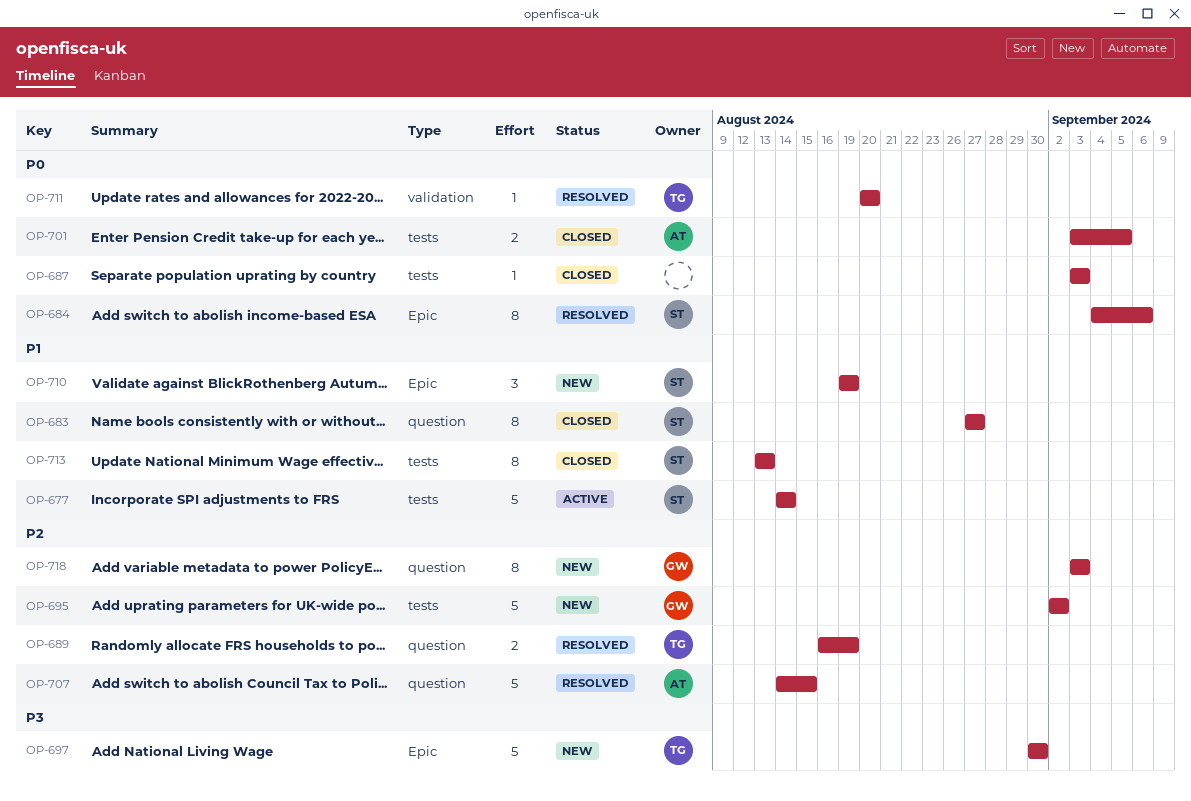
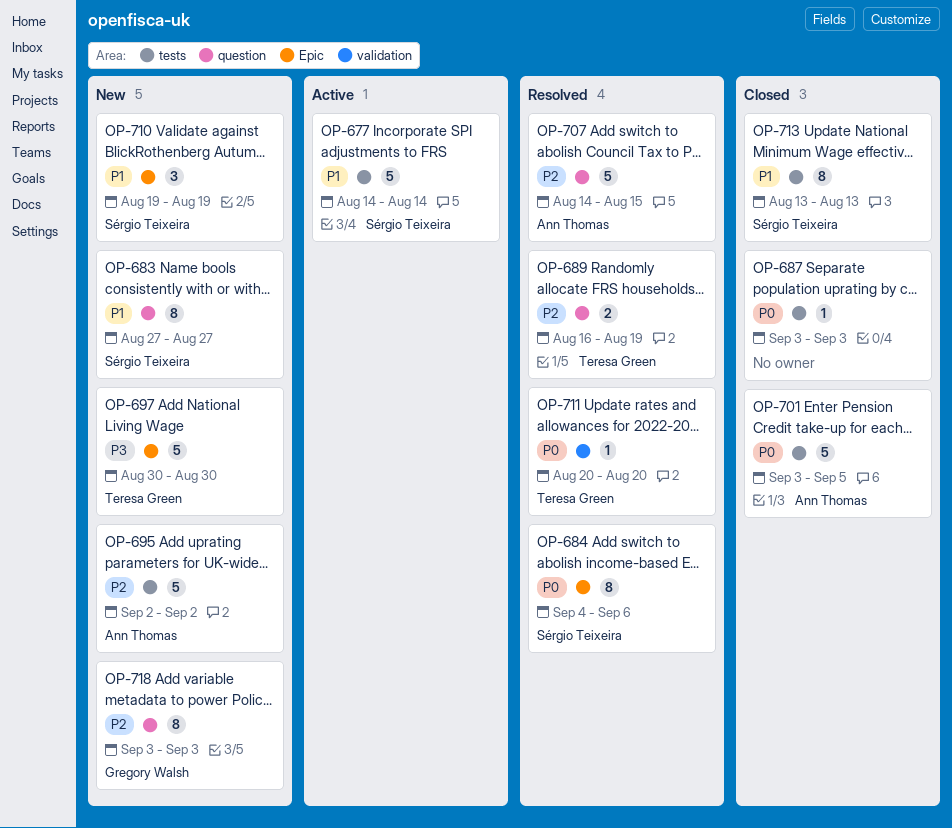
OP-683, status: Closed -> New
OP-695, owner: Gregory Walsh -> Ann Thomas
OP-701, estimate: 2 -> 5

